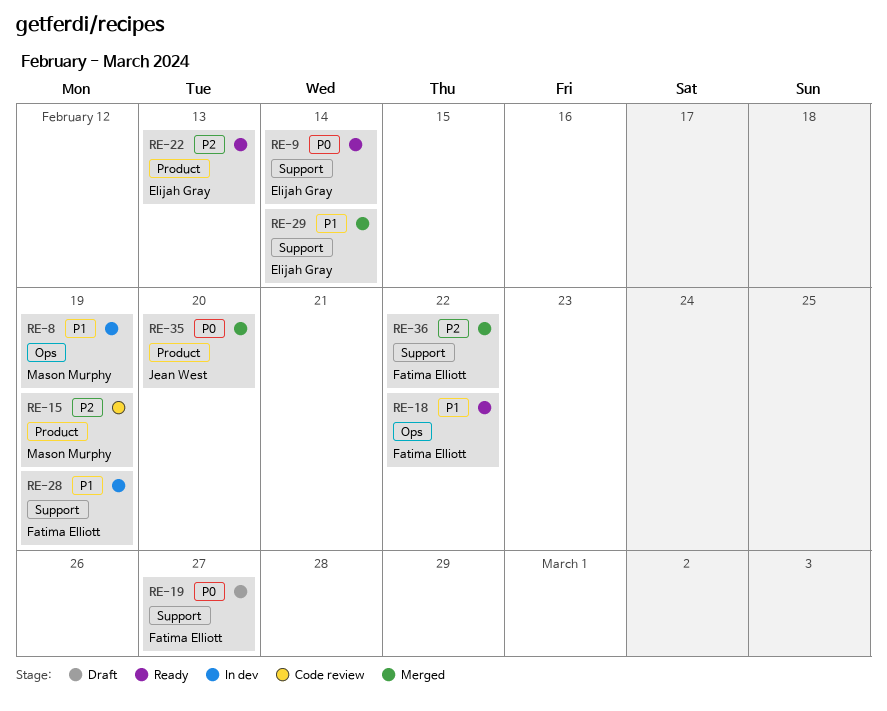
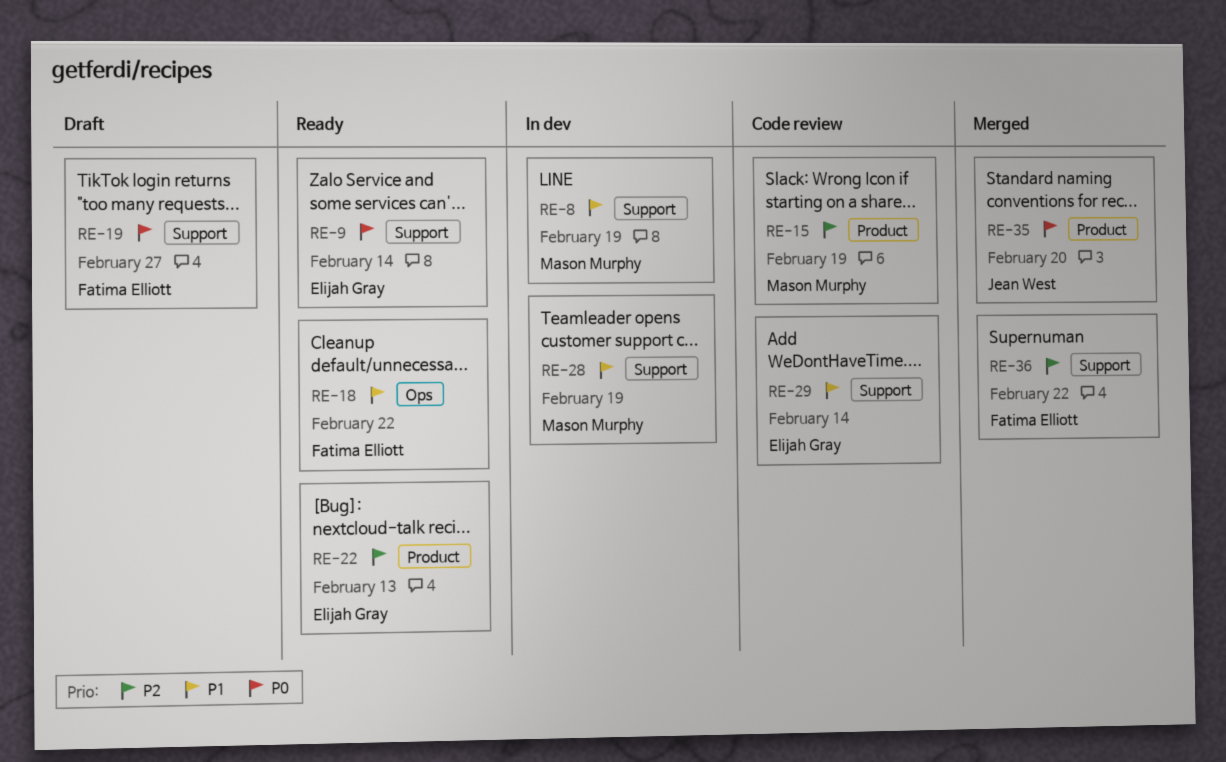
RE-8, label: Ops -> Support
RE-28, owner: Fatima Elliott -> Mason Murphy
RE-29, status: Merged -> Code review

